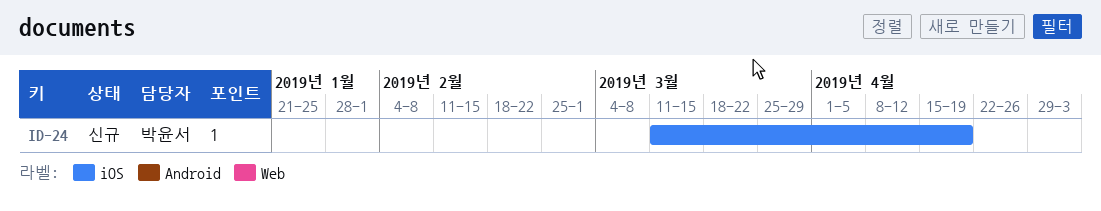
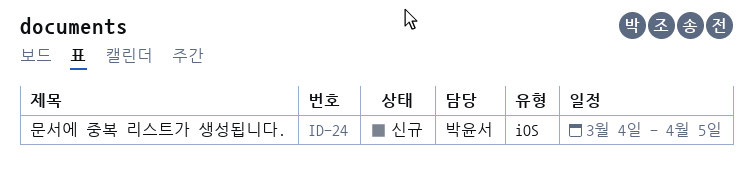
ID-24, start: Mar 11 -> Mar 4
ID-24, due: Apr 19 -> Apr 5

